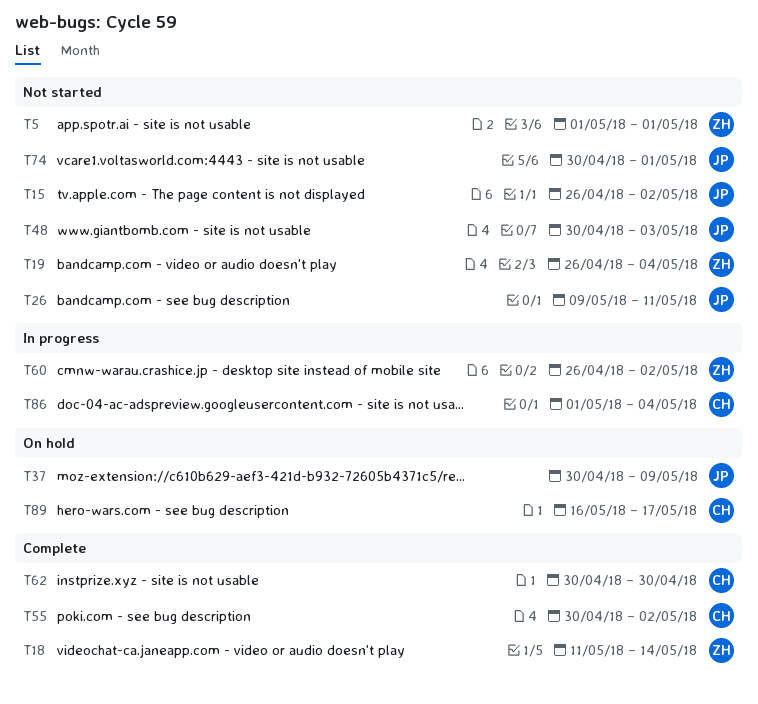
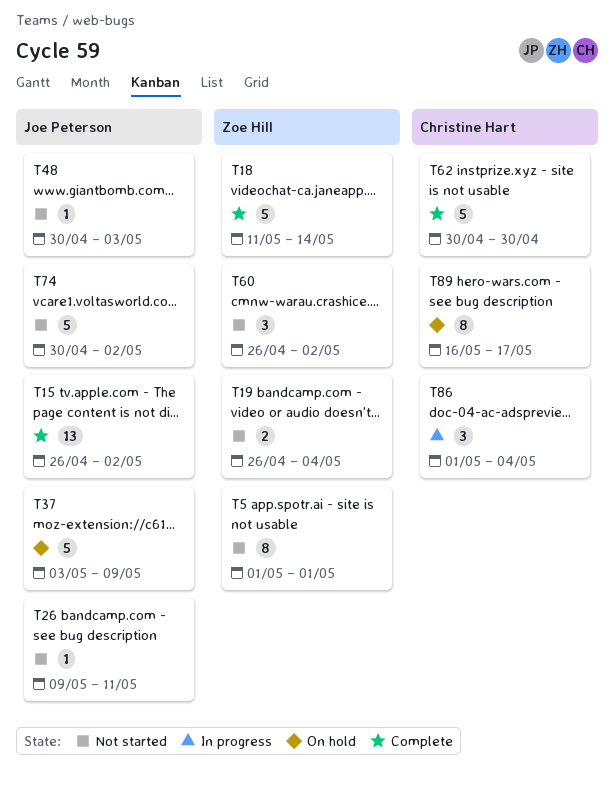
T15, status: Not started -> Complete
T37, start: Apr 30 -> May 3
T55: present -> none
T60, status: In progress -> Not started
T74, due: May 1 -> May 2

